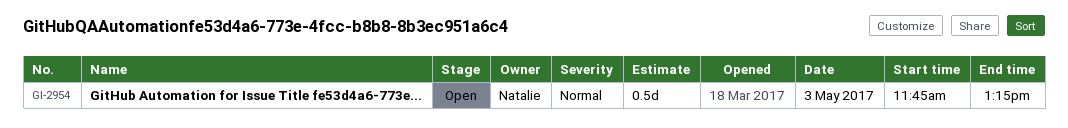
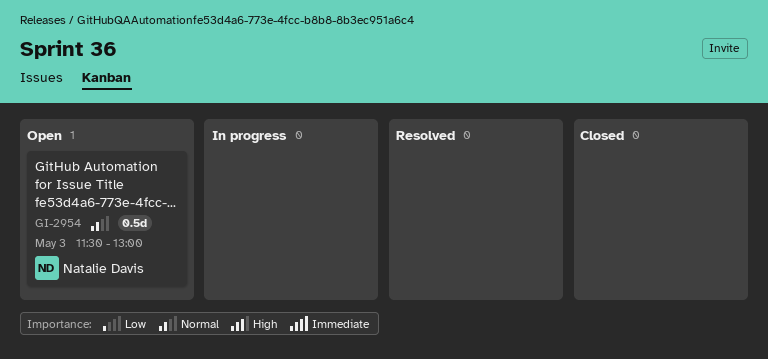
GI-2954, begins: 11:45 -> 11:30
GI-2954, ends: 13:15 -> 13:00

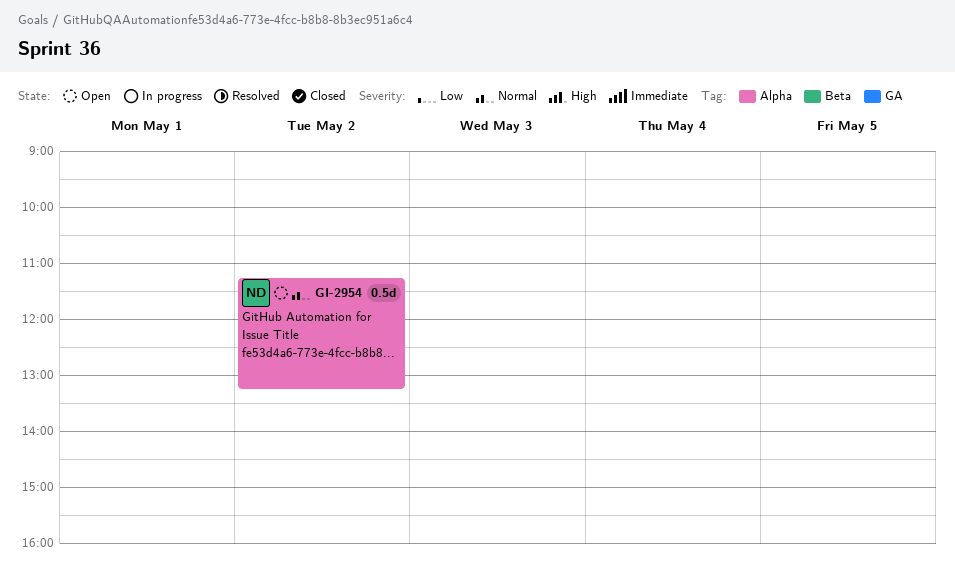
GI-2954, day: May 3 -> May 2
GI-2954, begins: 11:30 -> 11:15
GI-2954, ends: 13:00 -> 13:15

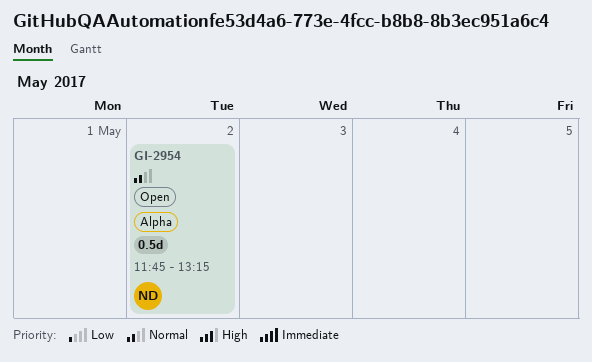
GI-2954, begins: 11:15 -> 11:45

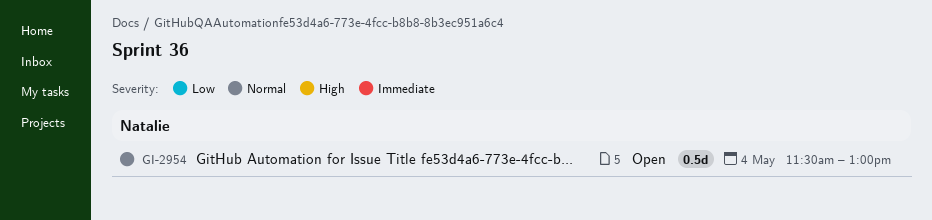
GI-2954, day: May 2 -> May 4
GI-2954, begins: 11:45 -> 11:30
GI-2954, ends: 13:15 -> 13:00

